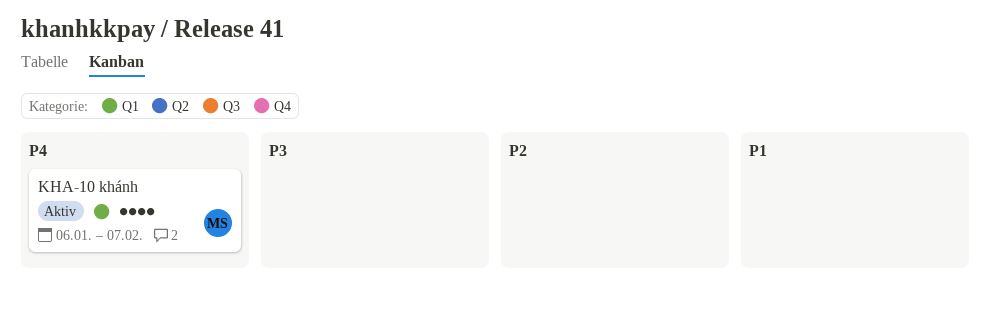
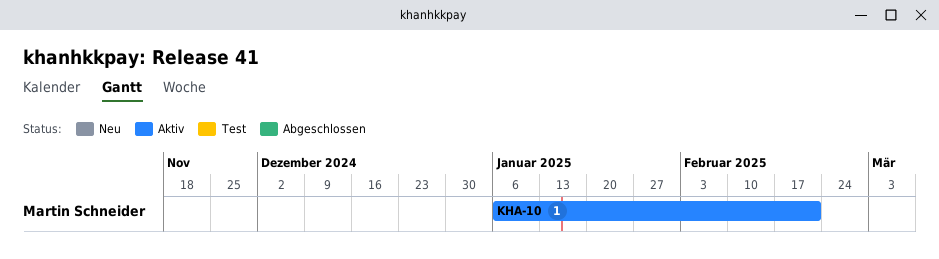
KHA-10, estimate: 4 -> 1
KHA-10, due: Feb 7 -> Feb 21

